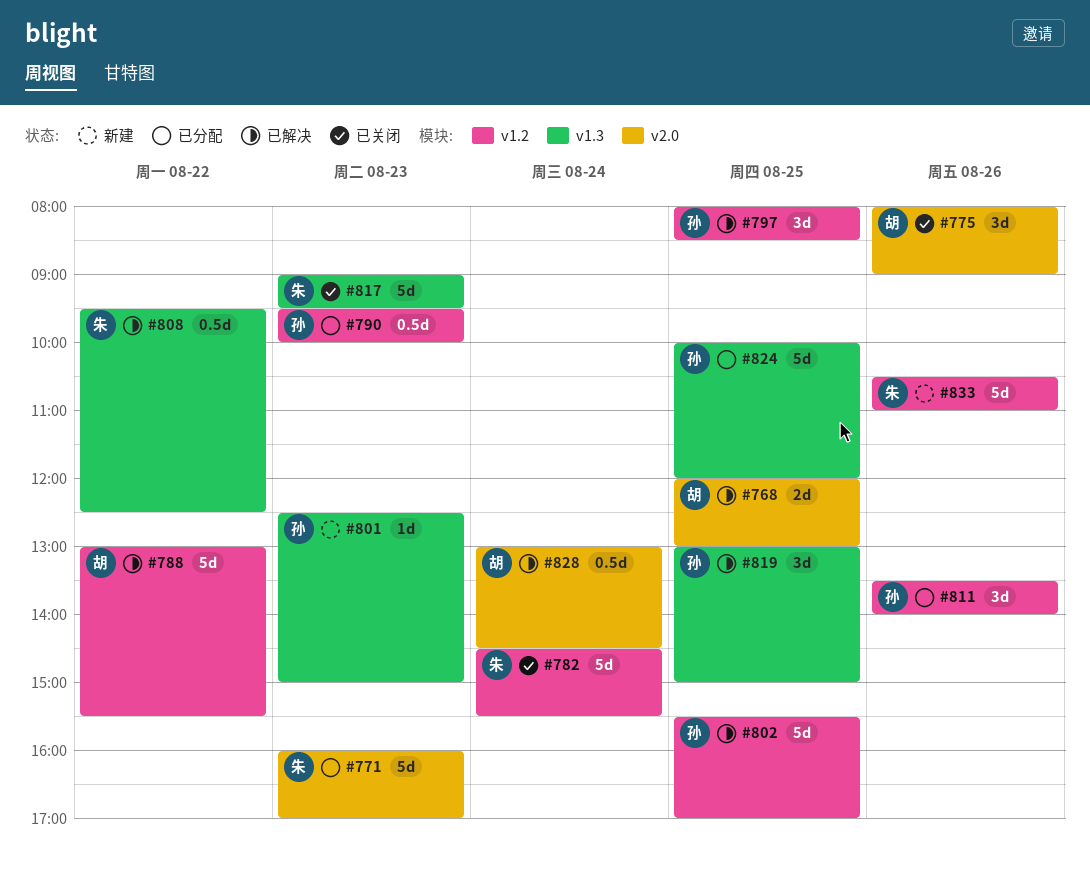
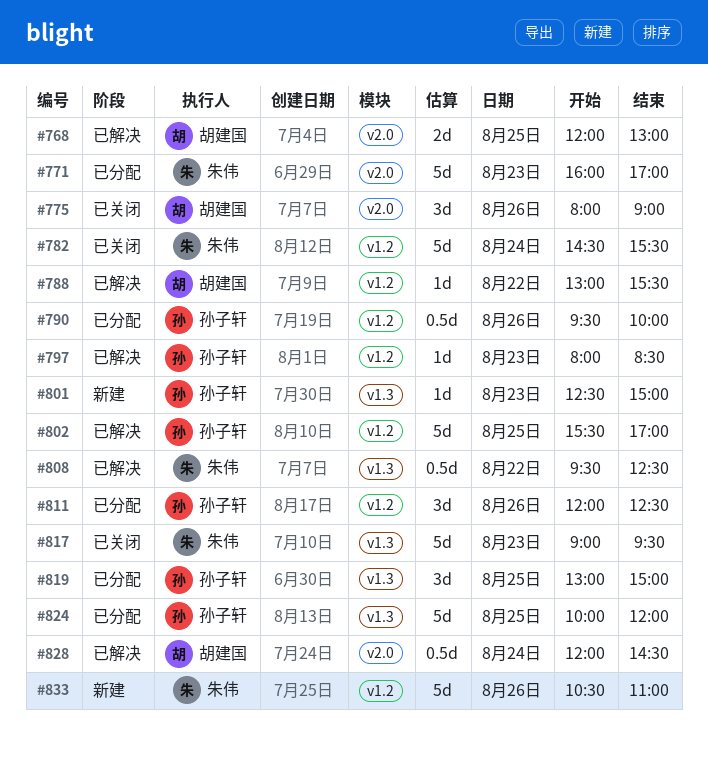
#788, estimate: 5d -> 1d
#790, day: Aug 23 -> Aug 26
#797, estimate: 3d -> 1d
#797, day: Aug 25 -> Aug 23
#811, begins: 13:30 -> 12:00
#811, ends: 14:00 -> 12:30
#819, status: 已解决 -> 已分配
#828, begins: 13:00 -> 12:00

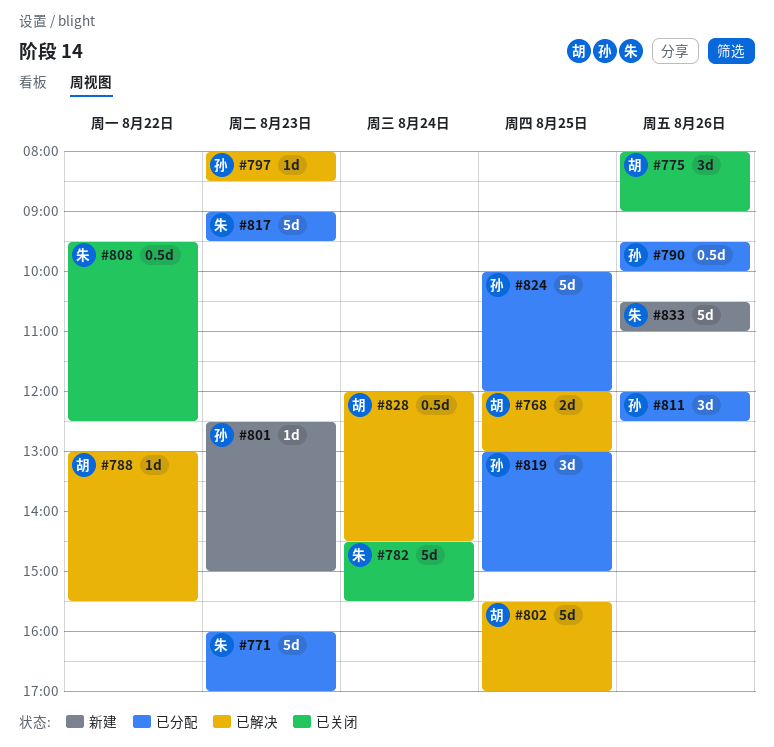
#802, owner: 孙子轩 -> 胡建国
#808, status: 已解决 -> 已关闭
#817, status: 已关闭 -> 已分配

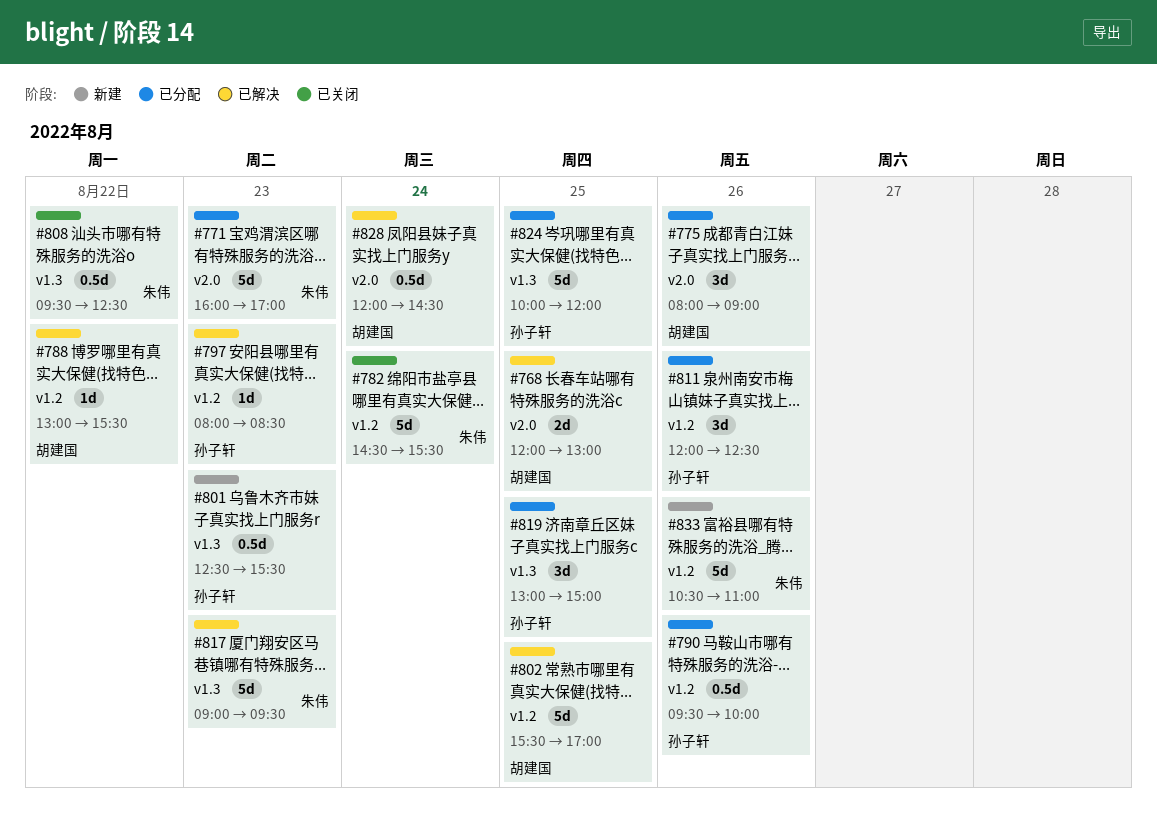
#775, status: 已关闭 -> 已分配
#801, estimate: 1d -> 0.5d
#801, ends: 15:00 -> 15:30
#817, status: 已分配 -> 已解决

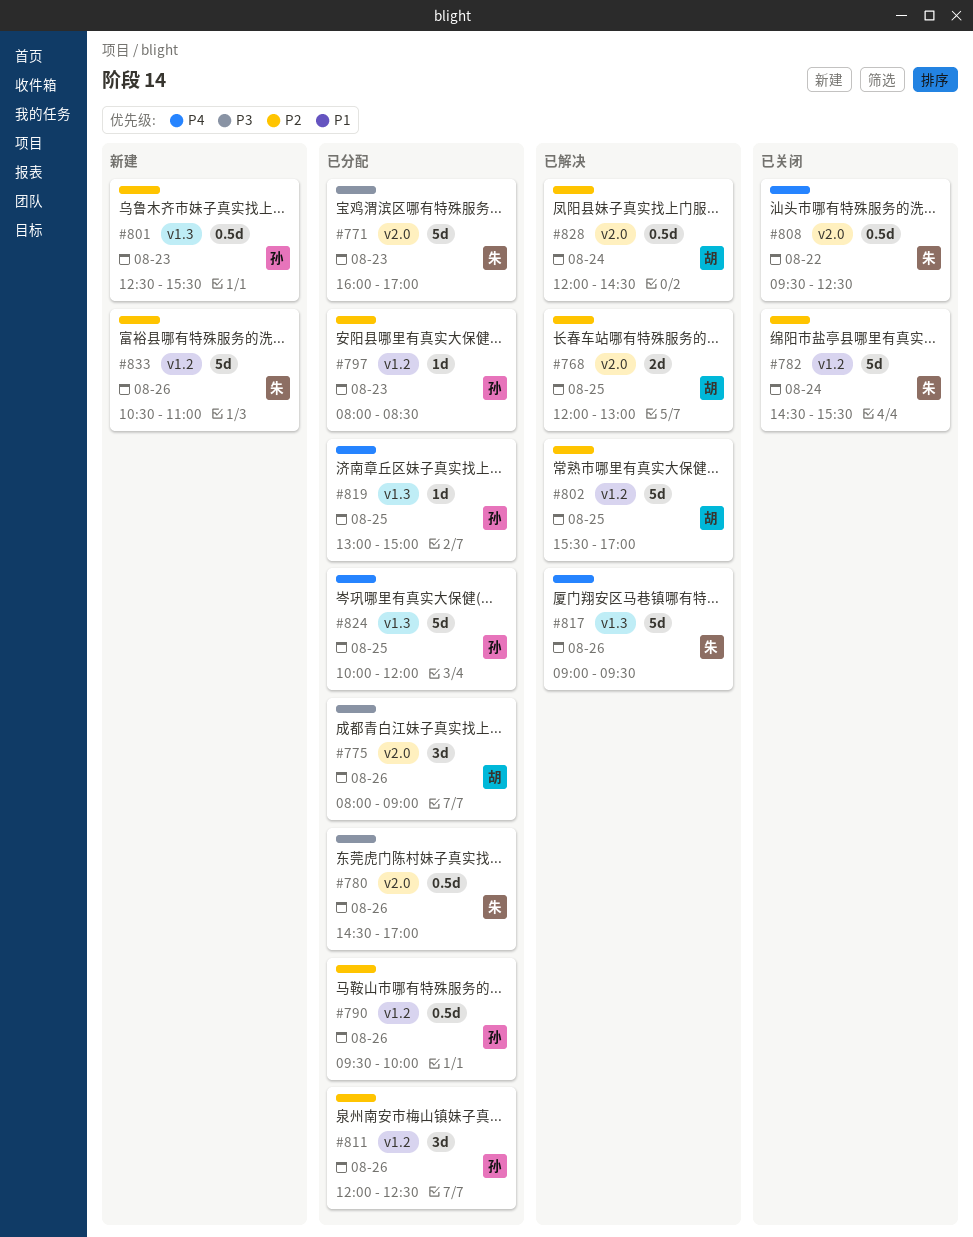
#780: none -> present
#788: present -> none
#797, status: 已解决 -> 已分配
#808, label: v1.3 -> v2.0
#817, day: Aug 23 -> Aug 26
#819, estimate: 3d -> 1d

